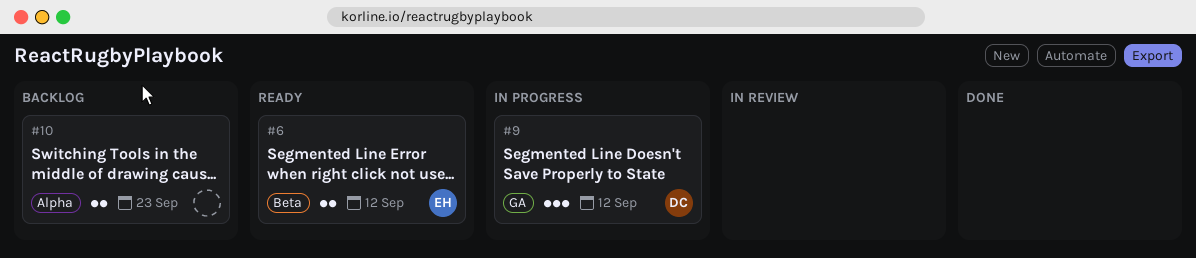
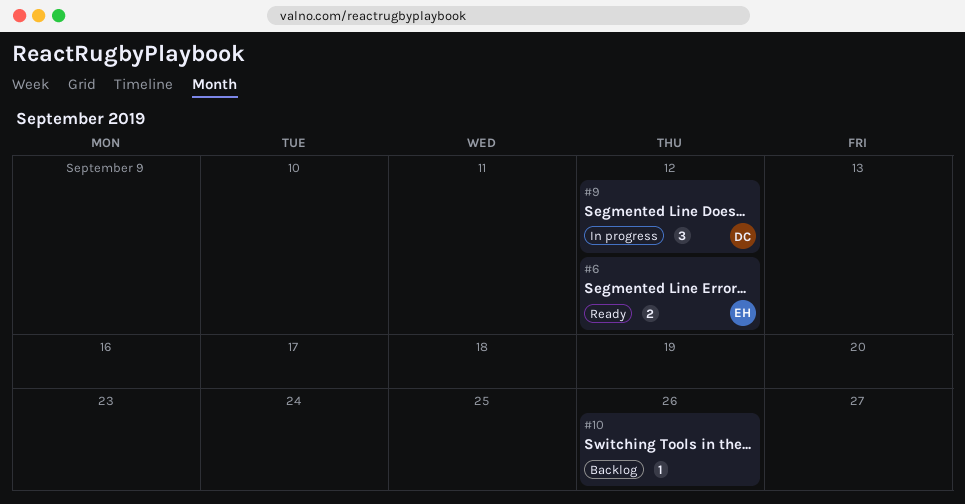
#10, estimate: 2 -> 1
#10, due: Sep 23 -> Sep 26

